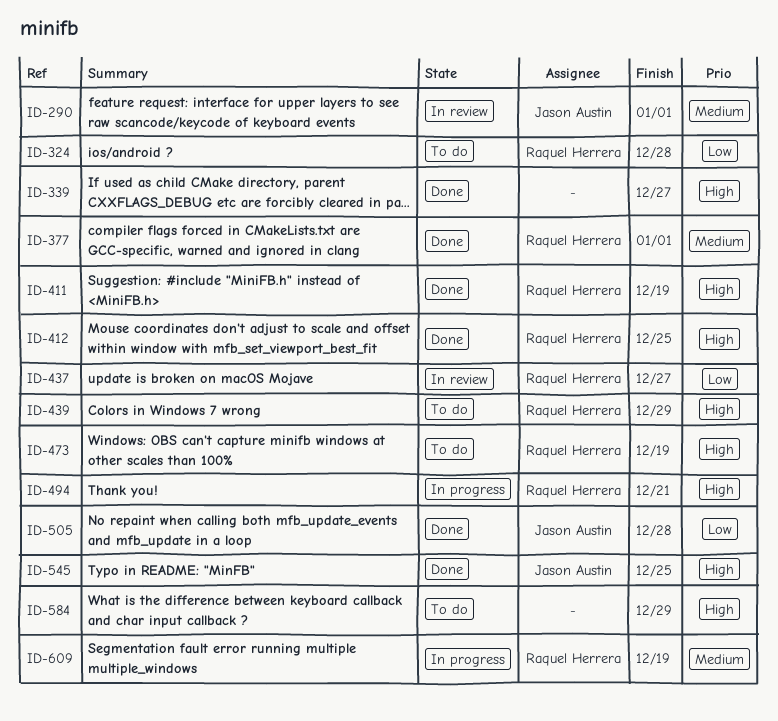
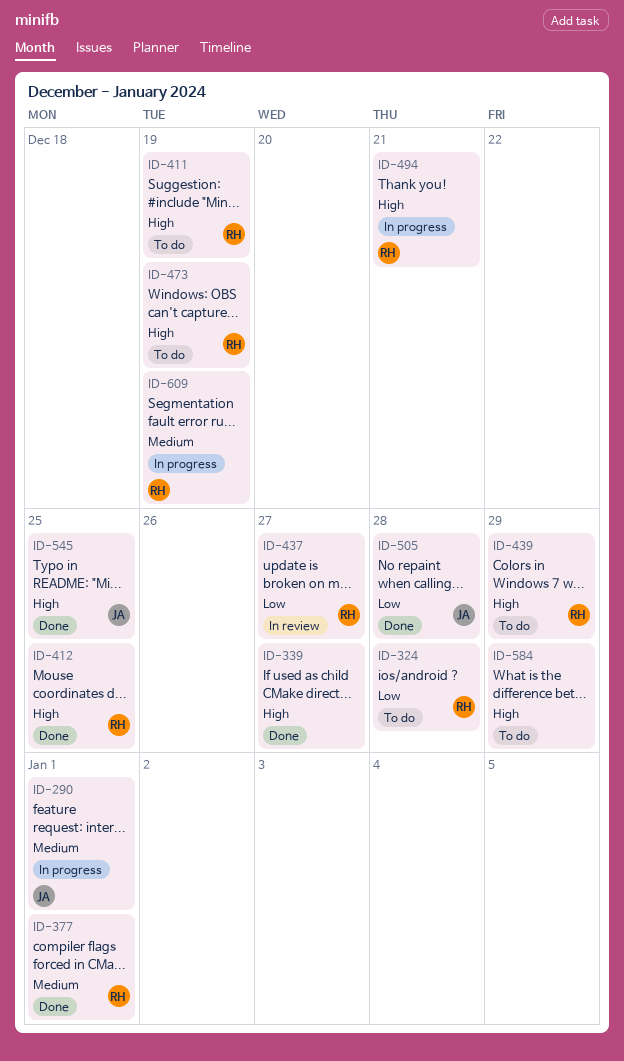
ID-290, status: In review -> In progress
ID-411, status: Done -> To do

